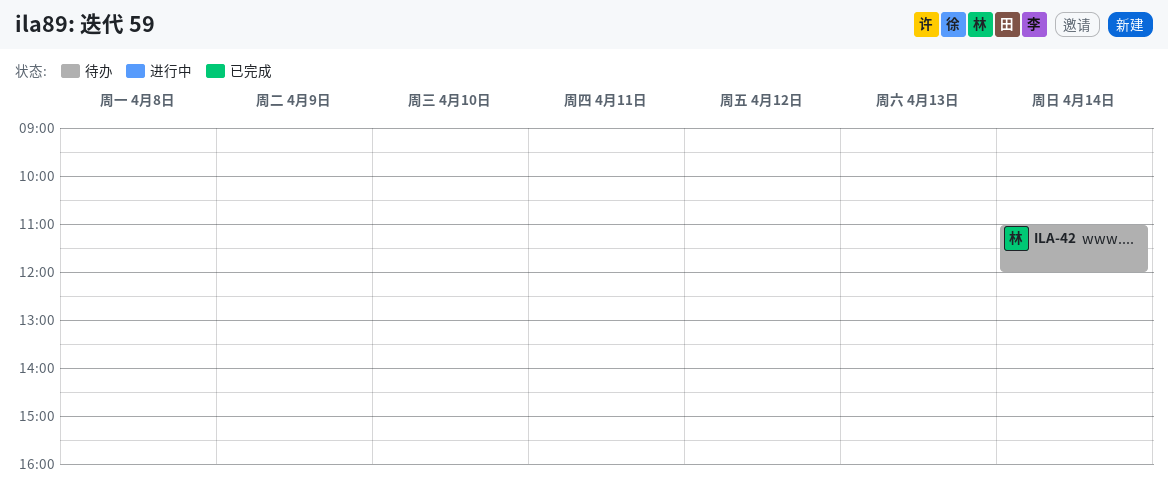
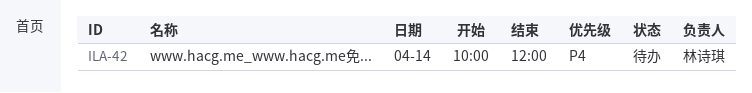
ILA-42, begins: 11:00 -> 10:00

